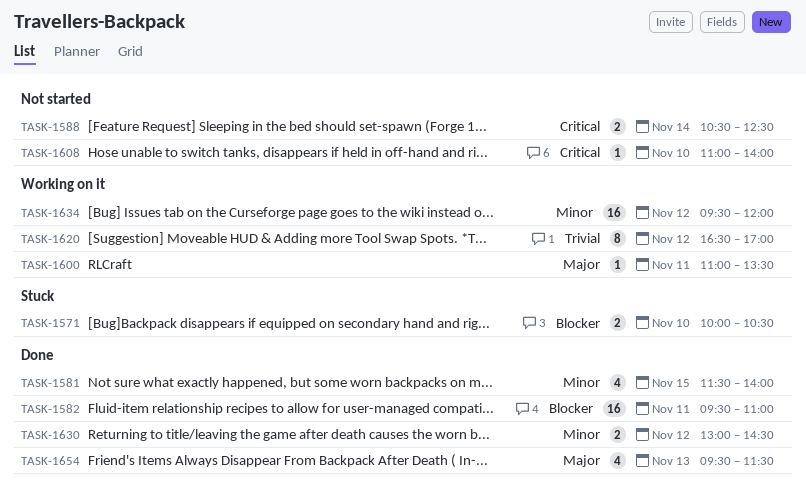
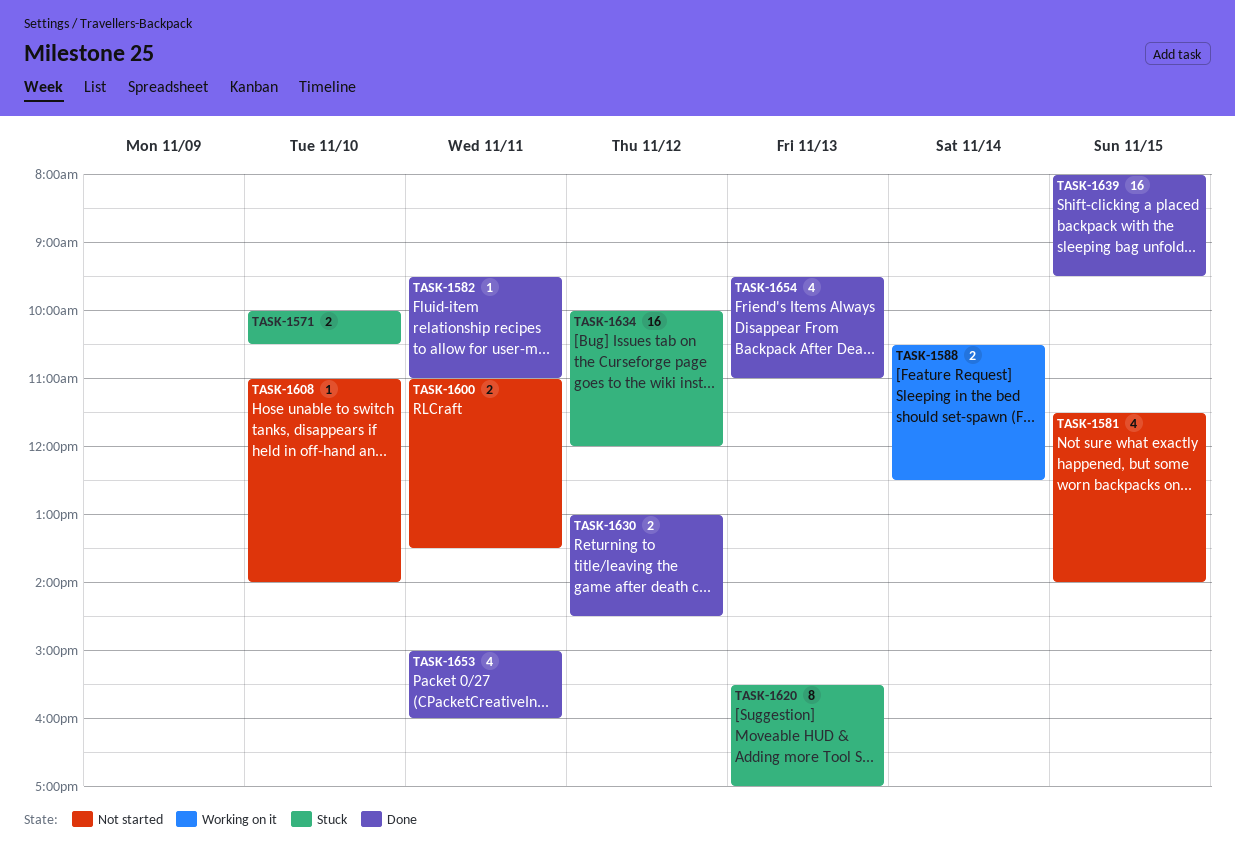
TASK-1581, status: Done -> Not started
TASK-1582, estimate: 16 -> 1
TASK-1588, status: Not started -> Working on it
TASK-1600, status: Working on it -> Not started
TASK-1600, estimate: 1 -> 2
TASK-1620, status: Working on it -> Stuck
TASK-1620, day: Nov 12 -> Nov 13
TASK-1620, begins: 16:30 -> 15:30
TASK-1634, status: Working on it -> Stuck
TASK-1634, begins: 09:30 -> 10:00
TASK-1639: none -> present
TASK-1653: none -> present
TASK-1654, ends: 11:30 -> 11:00

